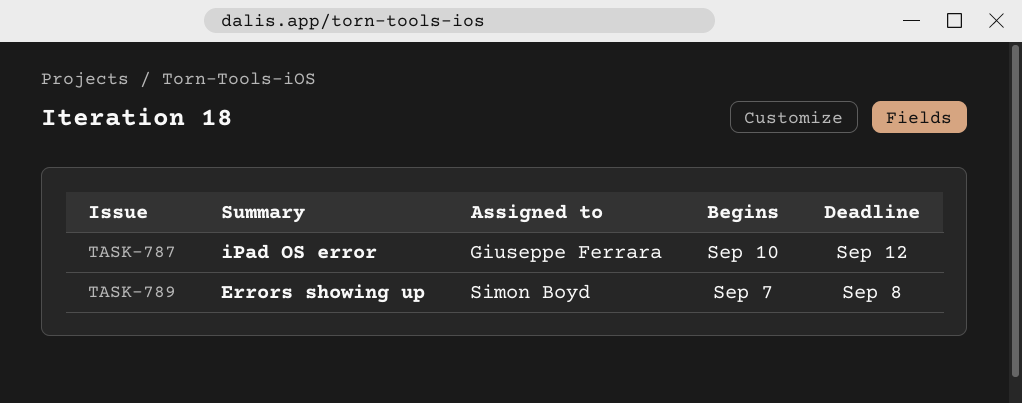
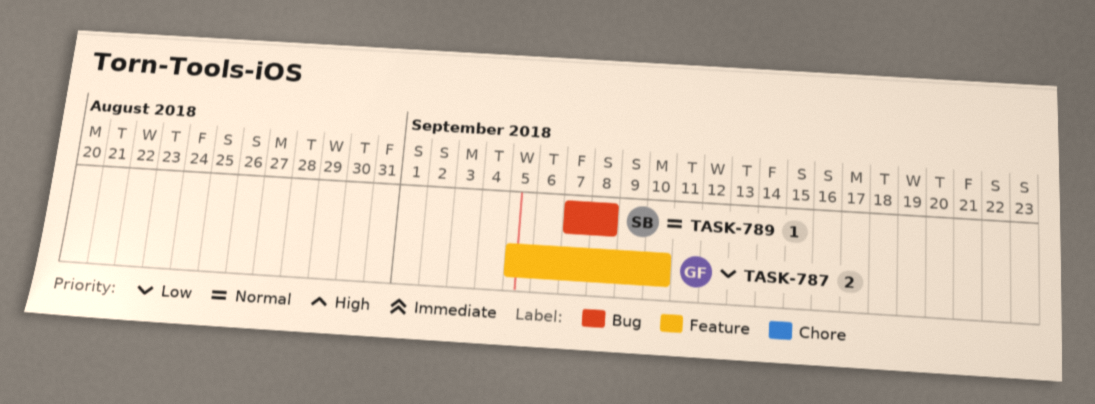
TASK-787, start: Sep 10 -> Sep 5
TASK-787, due: Sep 12 -> Sep 10

